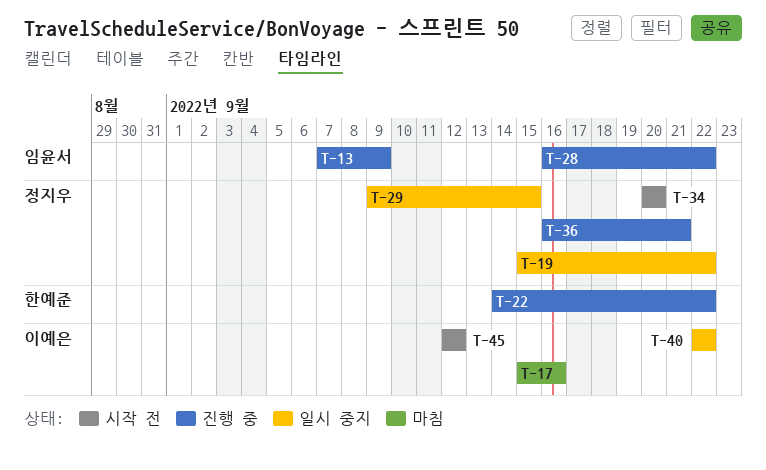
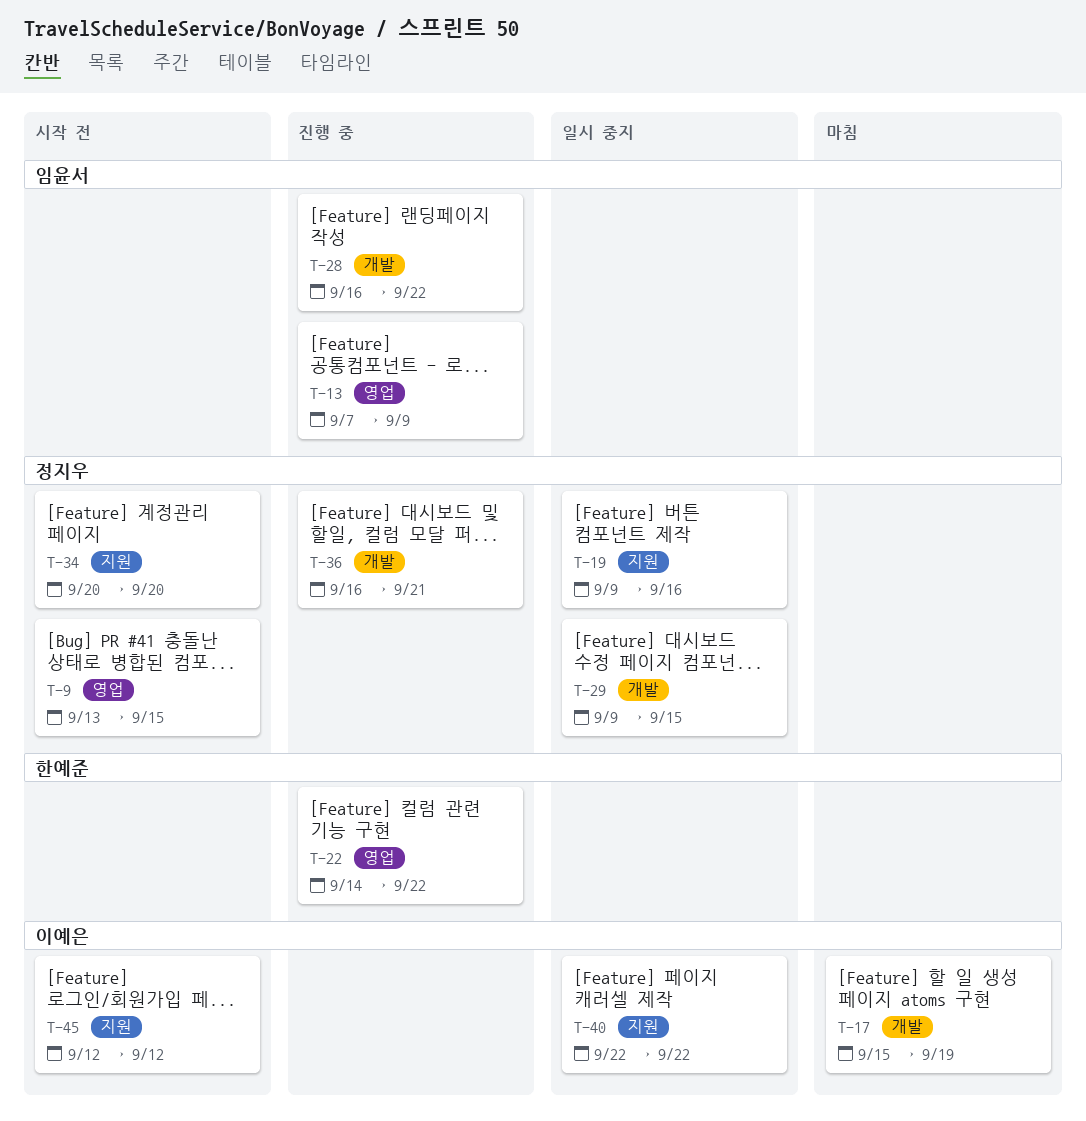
T-9: none -> present
T-17, due: Sep 16 -> Sep 19
T-19, start: Sep 15 -> Sep 9
T-19, due: Sep 22 -> Sep 16

